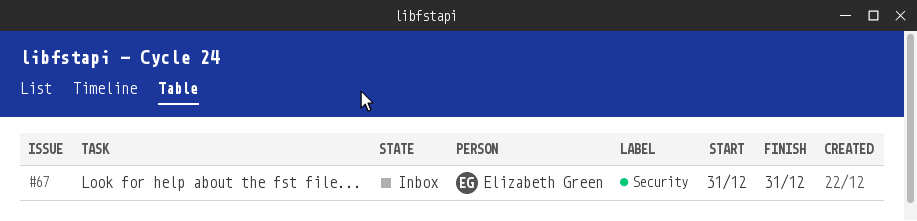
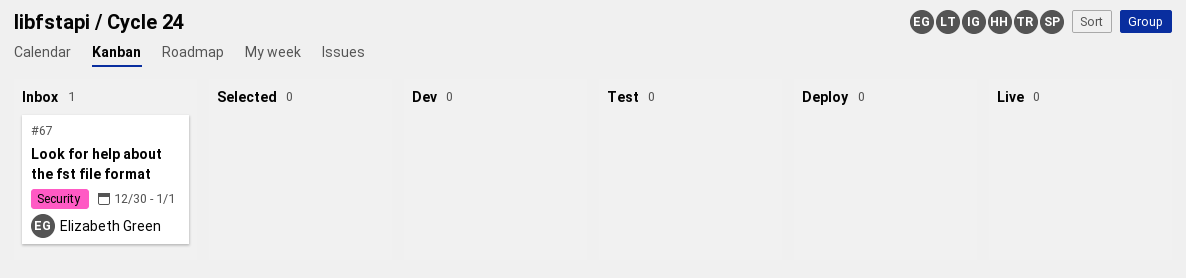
#67, start: Dec 31 -> Dec 30
#67, due: Dec 31 -> Jan 1

